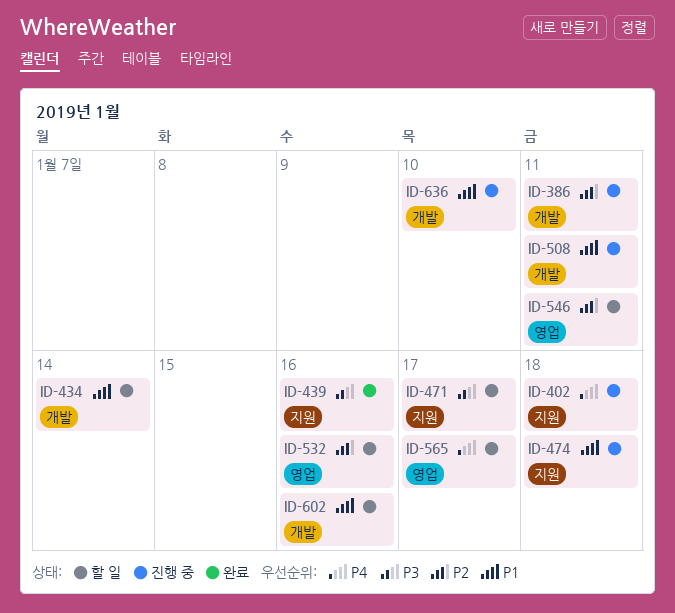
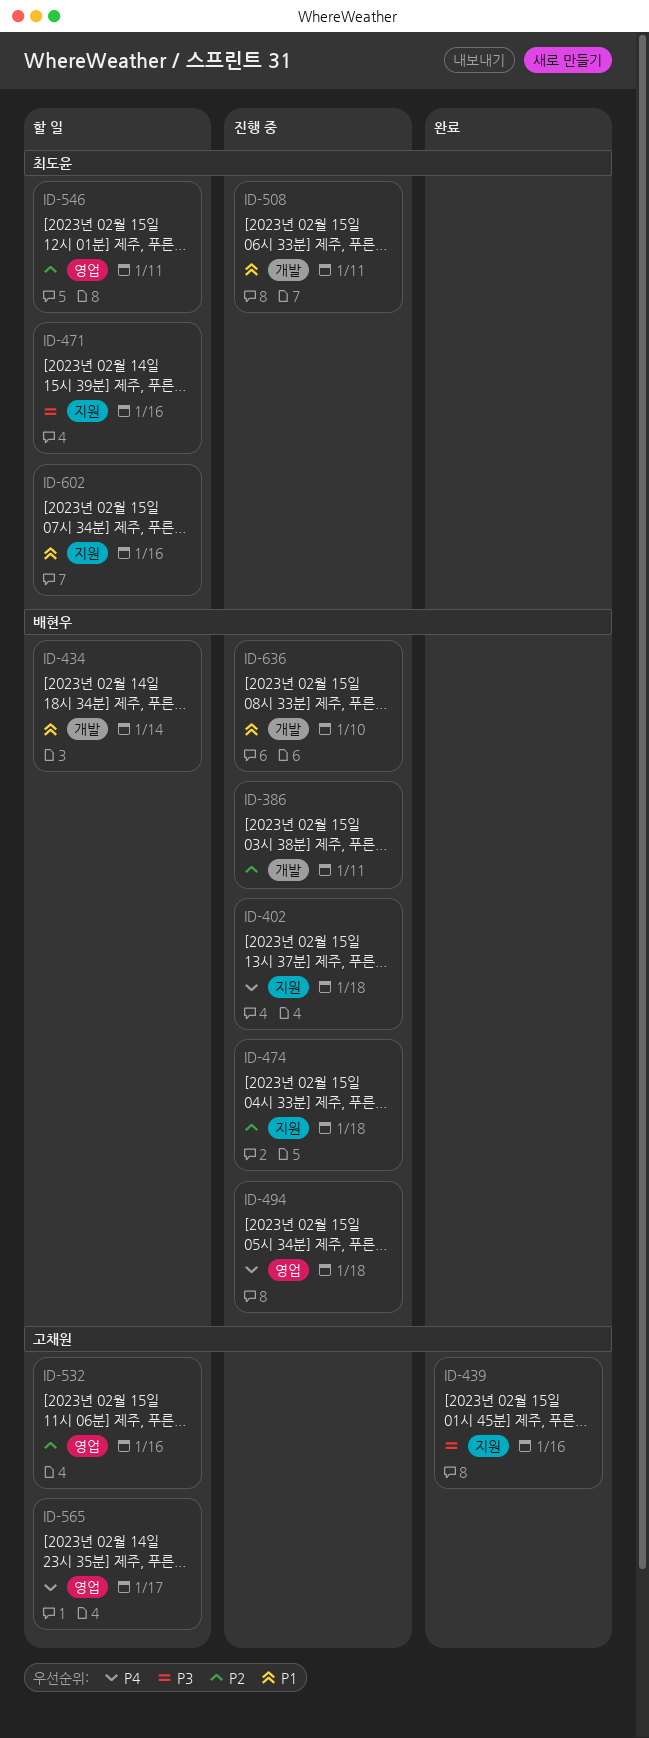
ID-471, due: Jan 17 -> Jan 16
ID-474, priority: P1 -> P2
ID-494: none -> present
ID-602, label: 개발 -> 지원

